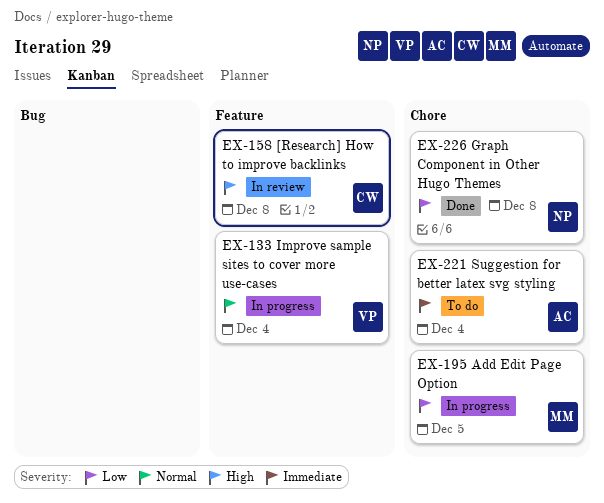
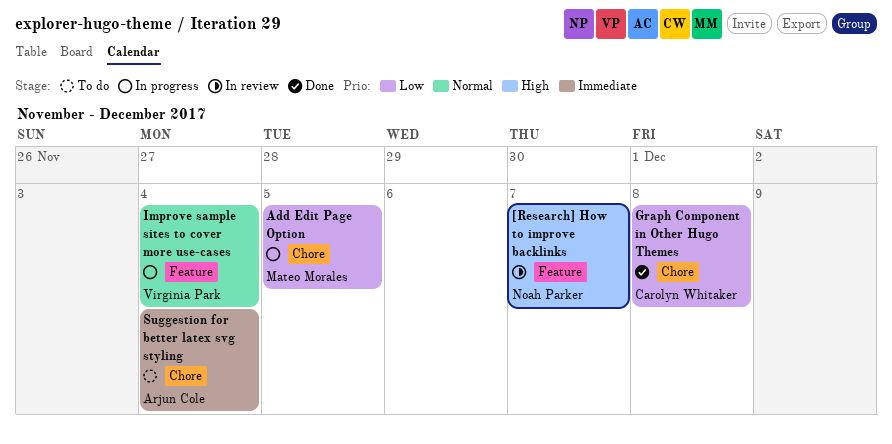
[Research] How to improve backlinks, owner: Carolyn Whitaker -> Noah Parker
[Research] How to improve backlinks, due: Dec 8 -> Dec 7
Graph Component in Other Hugo Themes, owner: Noah Parker -> Carolyn Whitaker

